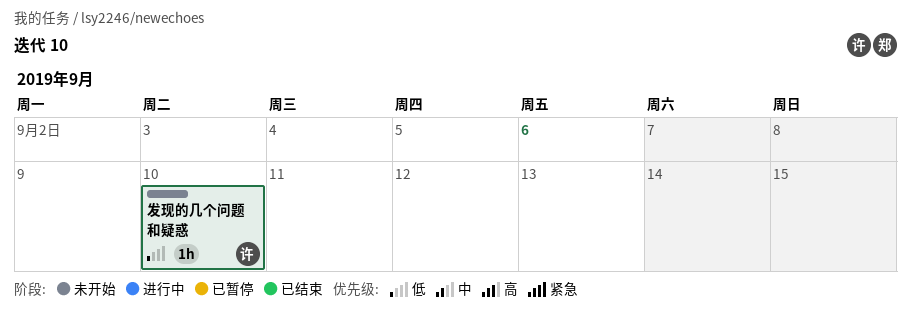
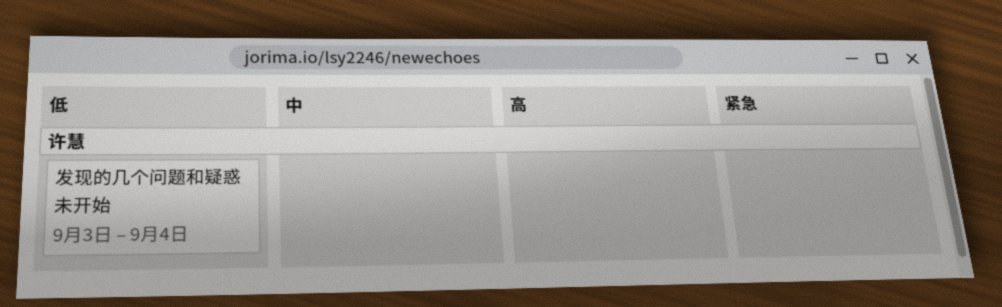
发现的几个问题和疑惑, due: Sep 10 -> Sep 4

